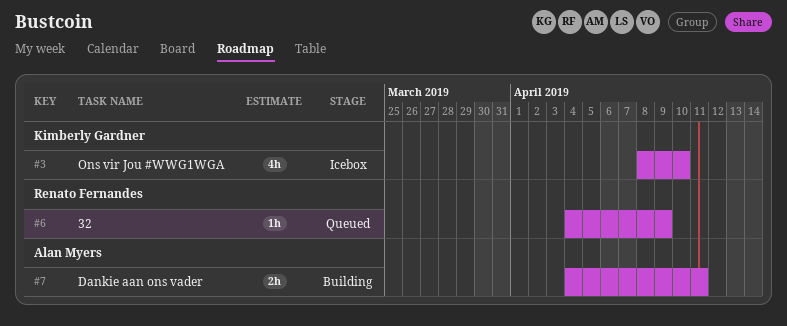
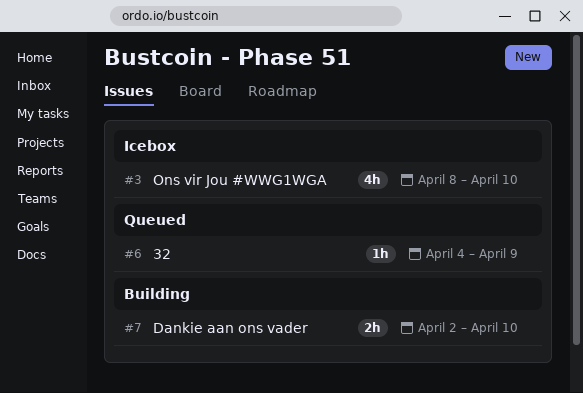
#7, start: Apr 4 -> Apr 2
#7, due: Apr 11 -> Apr 10

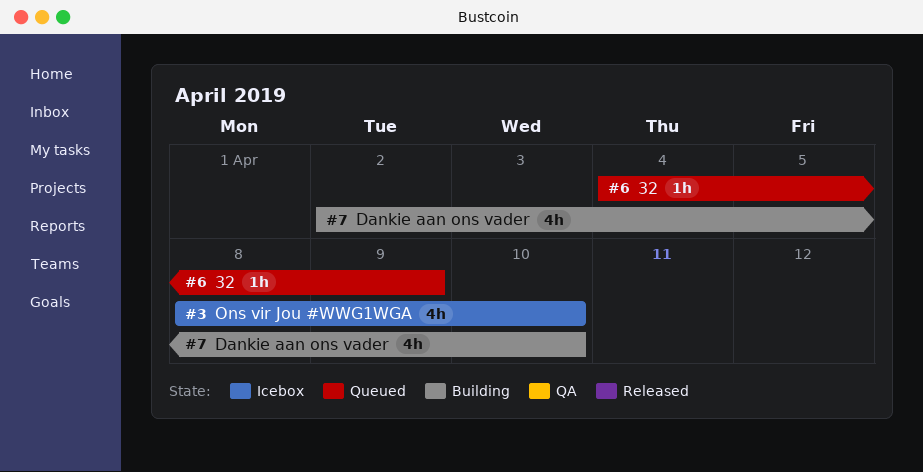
#7, estimate: 2h -> 4h

